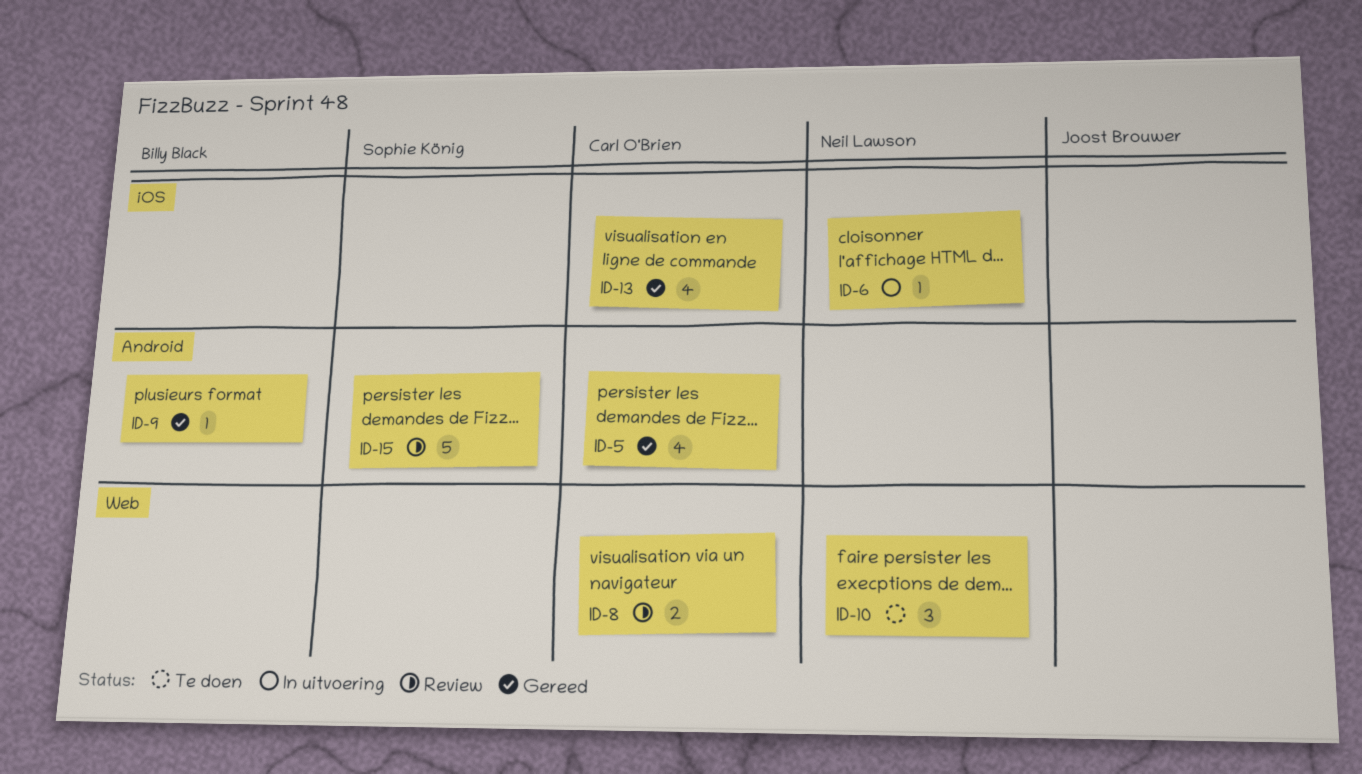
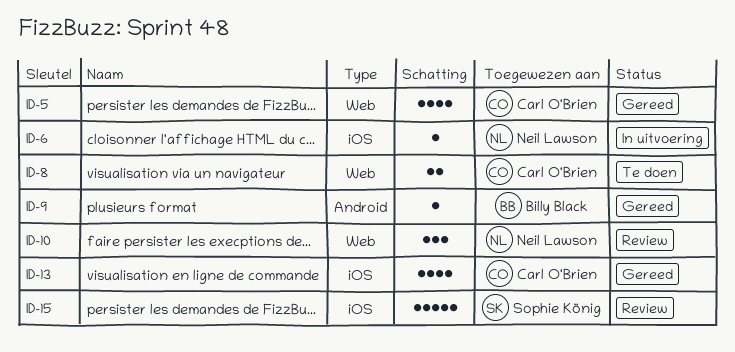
ID-5, label: Android -> Web
ID-8, status: Review -> Te doen
ID-10, status: Te doen -> Review
ID-15, label: Android -> iOS

